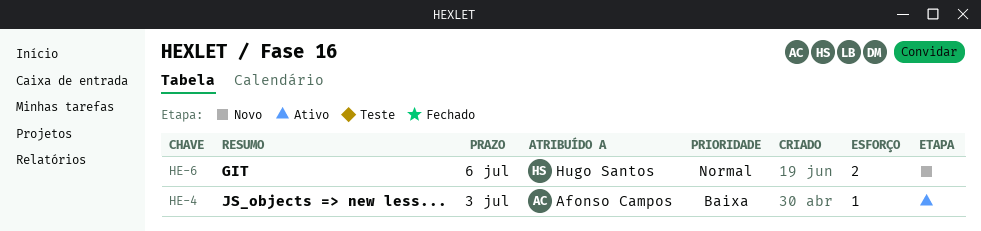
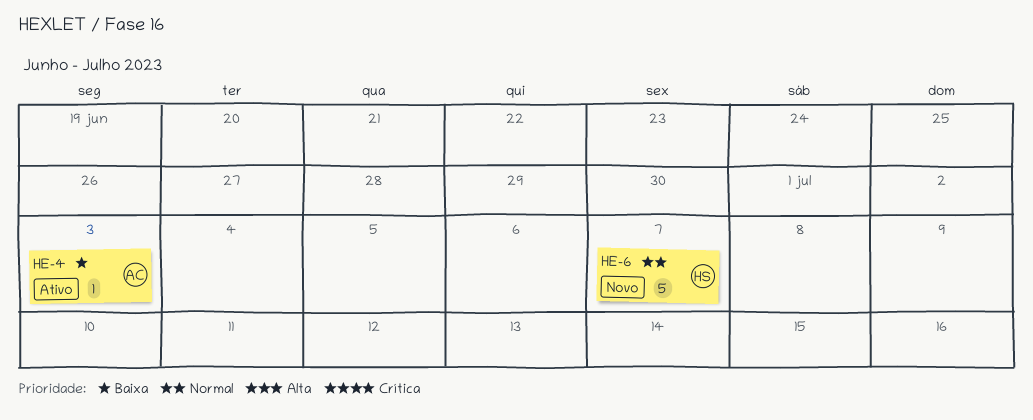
HE-6, estimate: 2 -> 5
HE-6, due: Jul 6 -> Jul 7

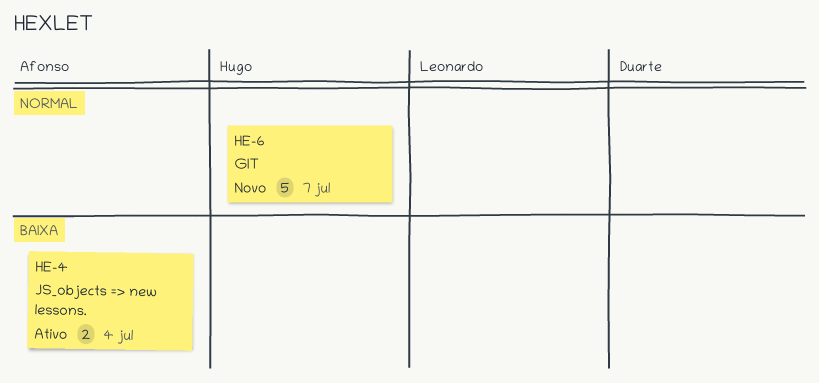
HE-4, estimate: 1 -> 2
HE-4, due: Jul 3 -> Jul 4

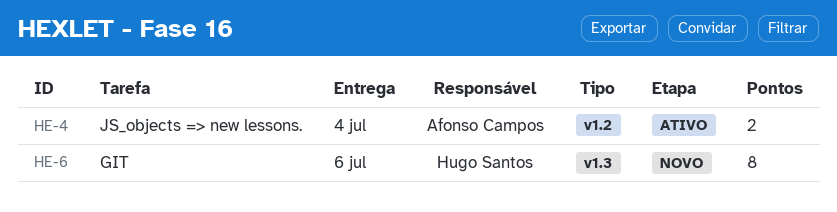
HE-6, estimate: 5 -> 8
HE-6, due: Jul 7 -> Jul 6

